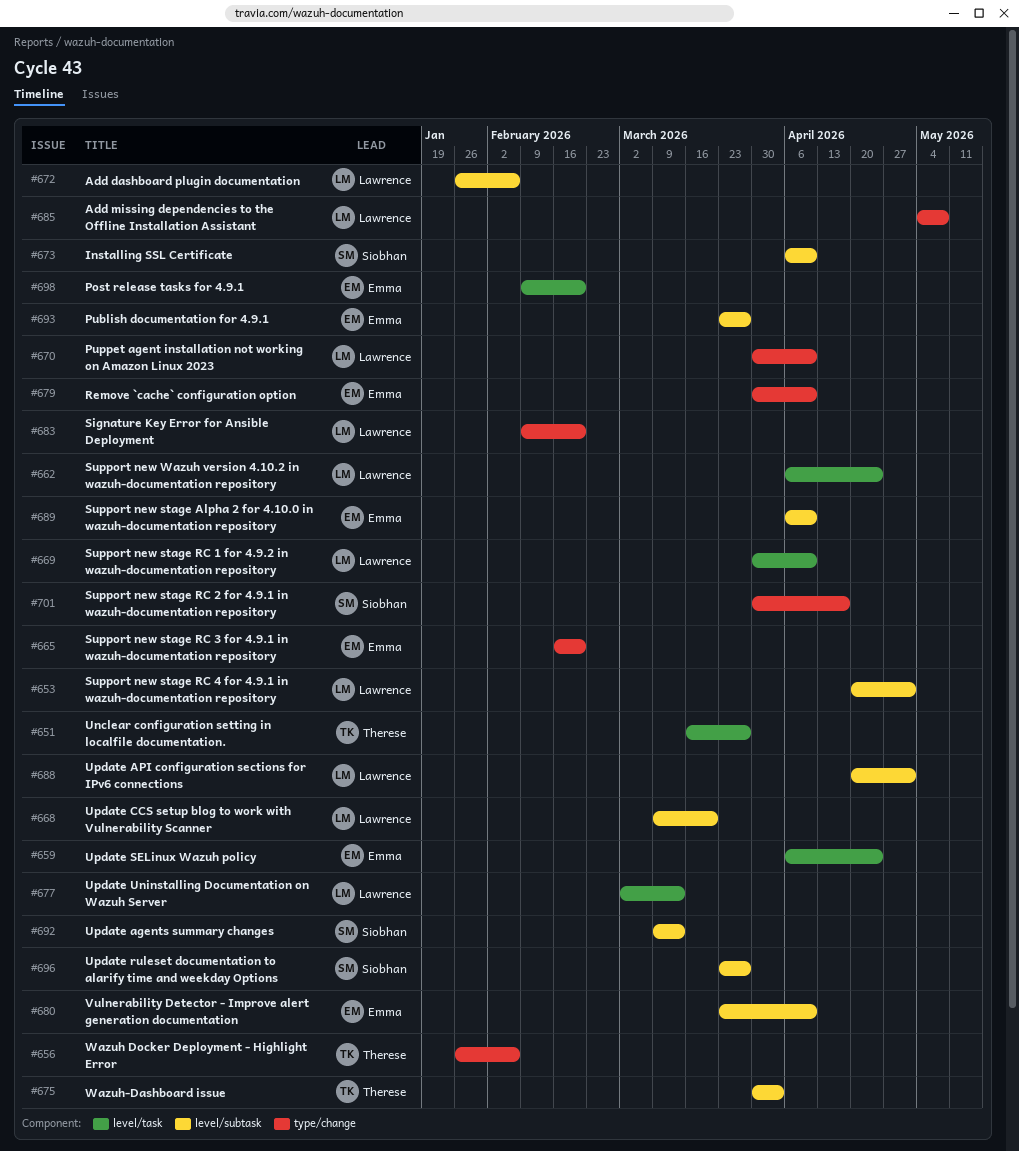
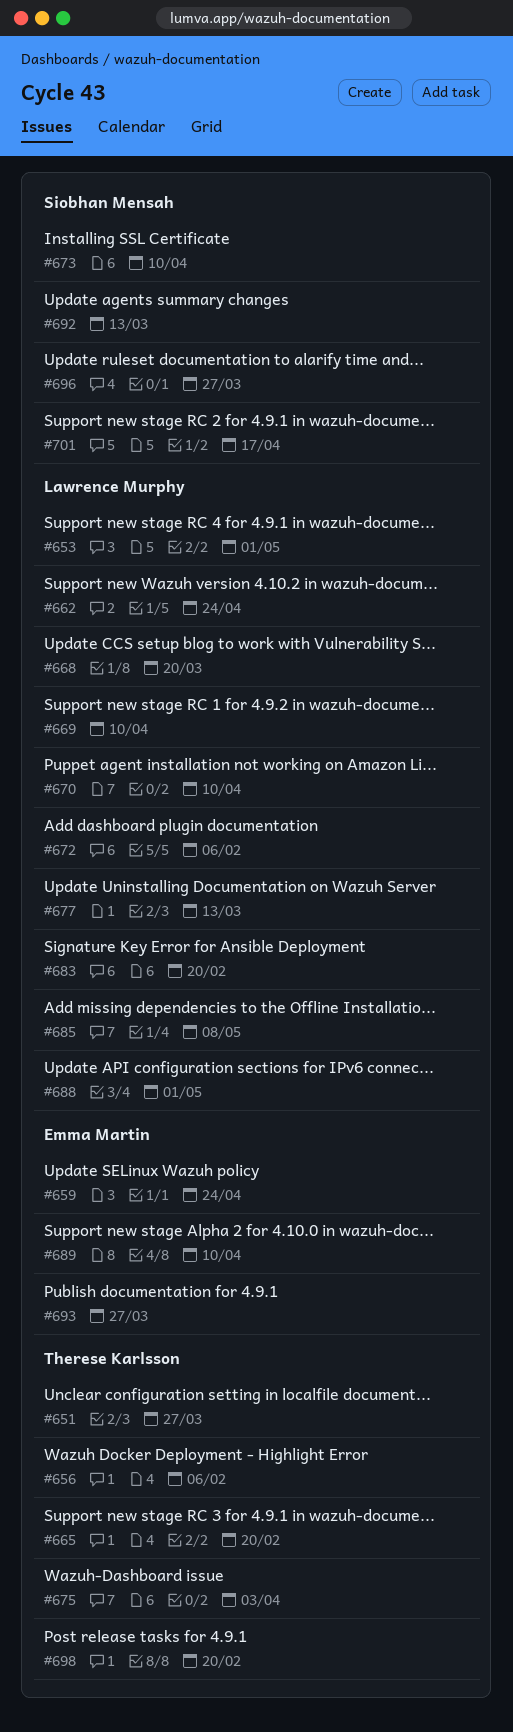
#665, owner: Emma Martin -> Therese Karlsson
#679: present -> none
#680: present -> none
#698, owner: Emma Martin -> Therese Karlsson

